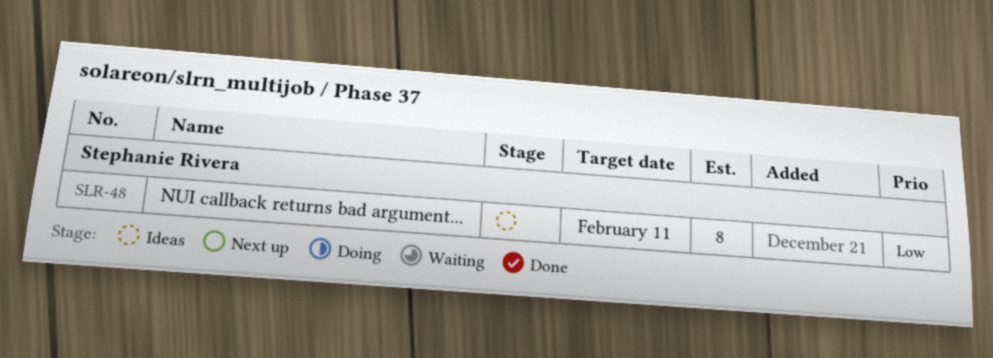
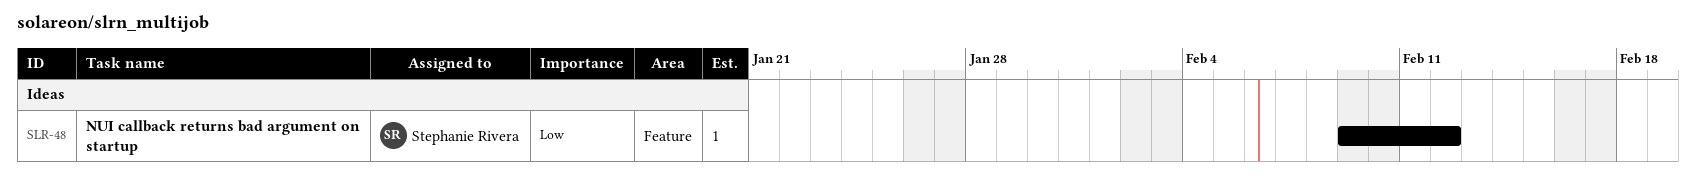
SLR-48, estimate: 8 -> 1
SLR-48, due: Feb 11 -> Feb 12

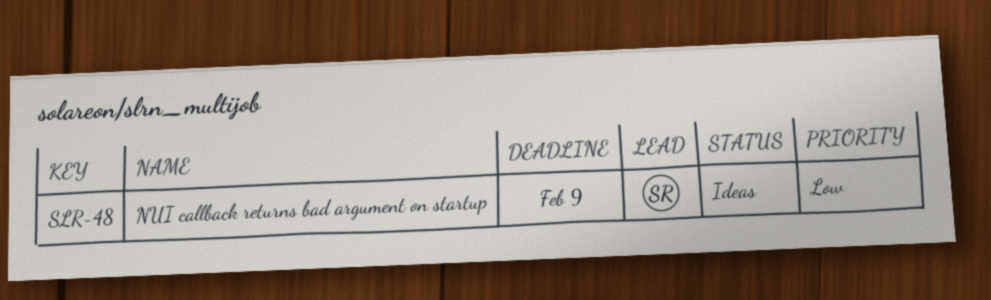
SLR-48, due: Feb 12 -> Feb 9

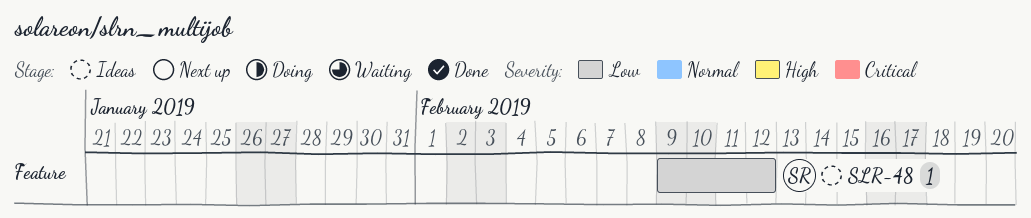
SLR-48, due: Feb 9 -> Feb 12

